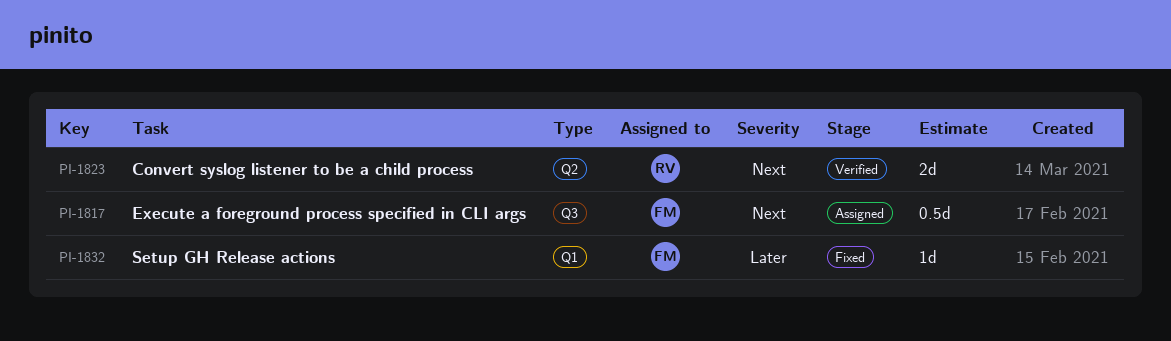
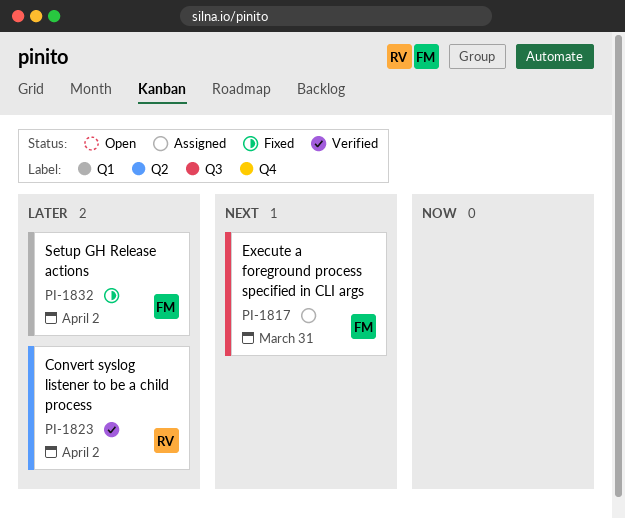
PI-1823, priority: Next -> Later

